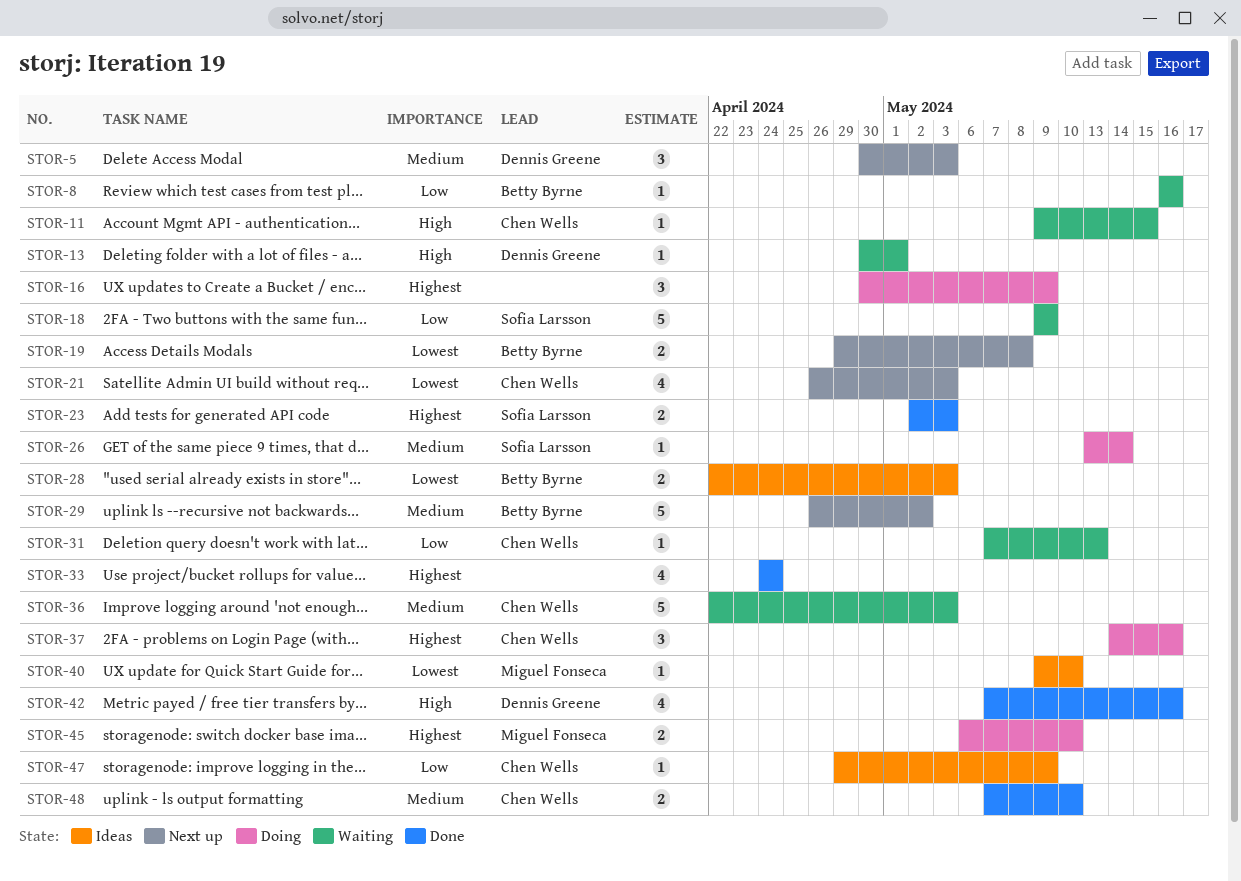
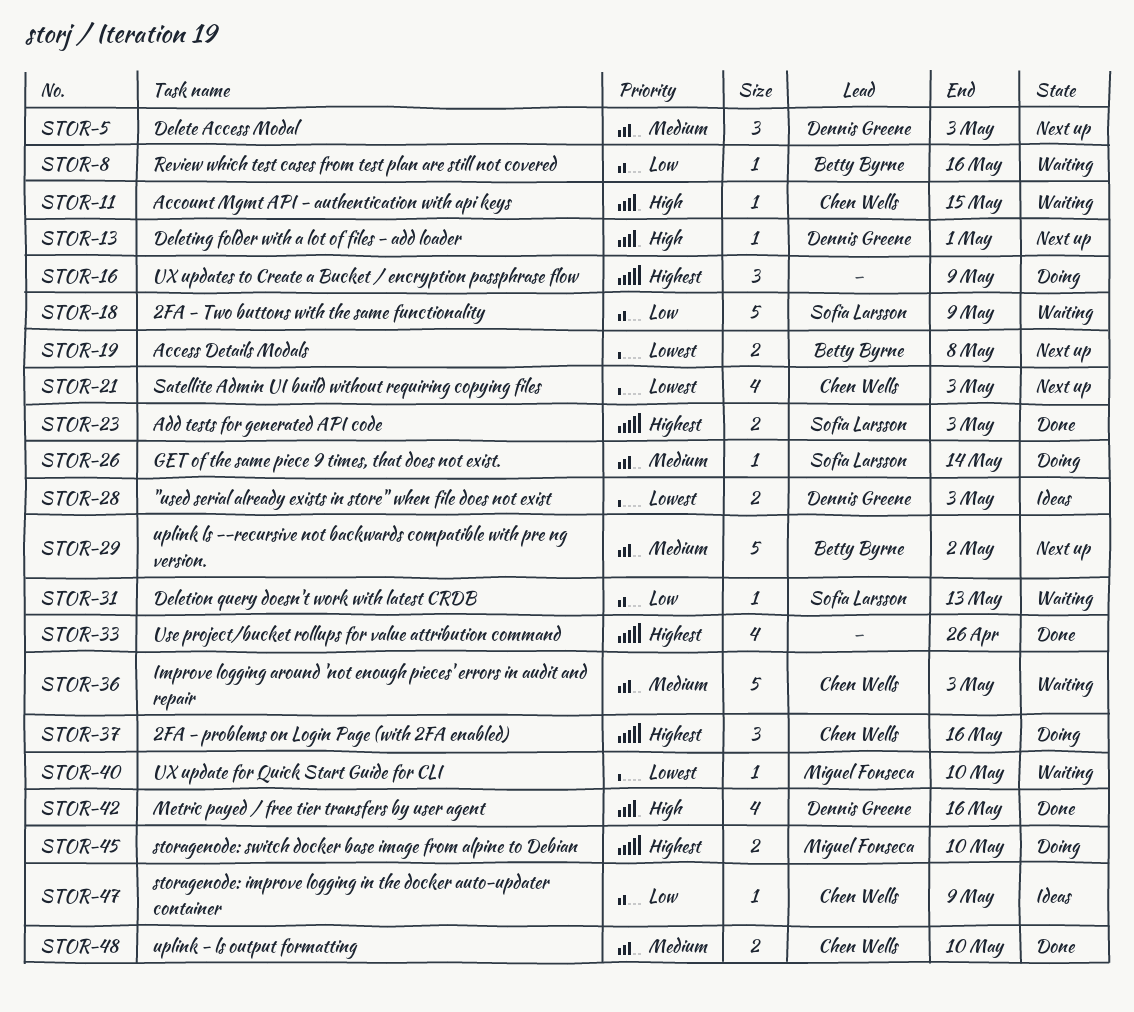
STOR-13, status: Waiting -> Next up
STOR-28, owner: Betty Byrne -> Dennis Greene
STOR-31, owner: Chen Wells -> Sofia Larsson
STOR-33, due: Apr 24 -> Apr 26
STOR-40, status: Ideas -> Waiting

